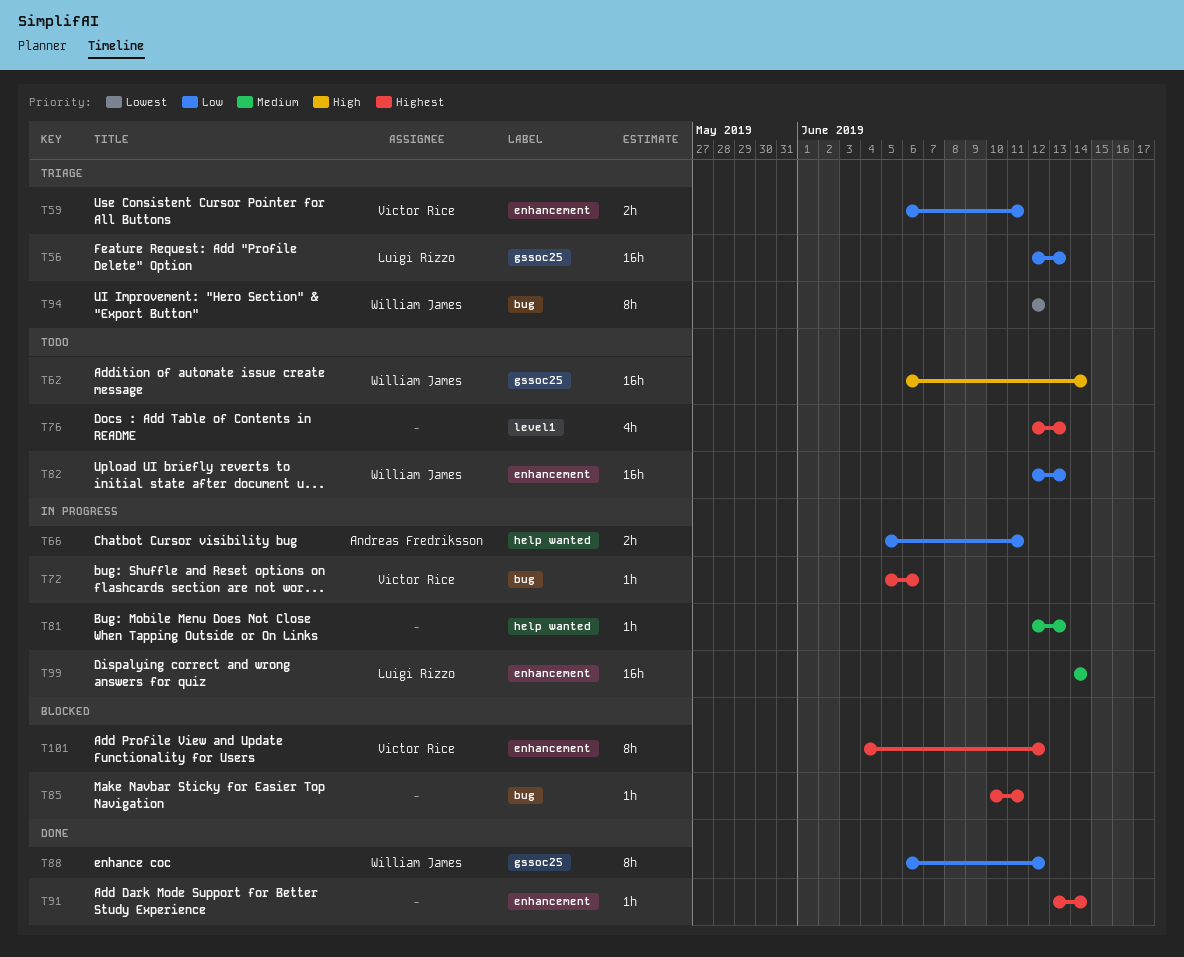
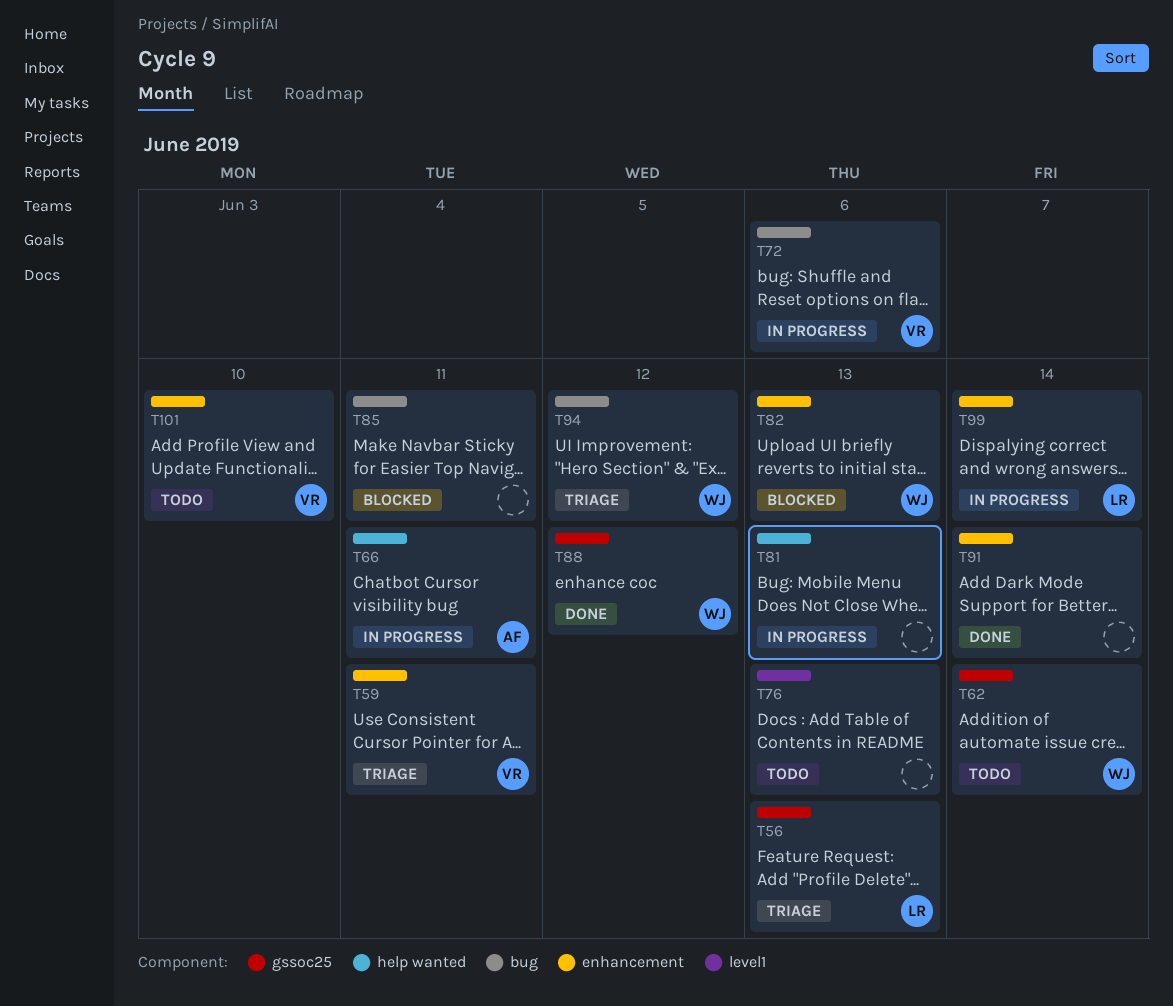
T82, status: Todo -> Blocked
T101, status: Blocked -> Todo
T101, due: Jun 12 -> Jun 10

